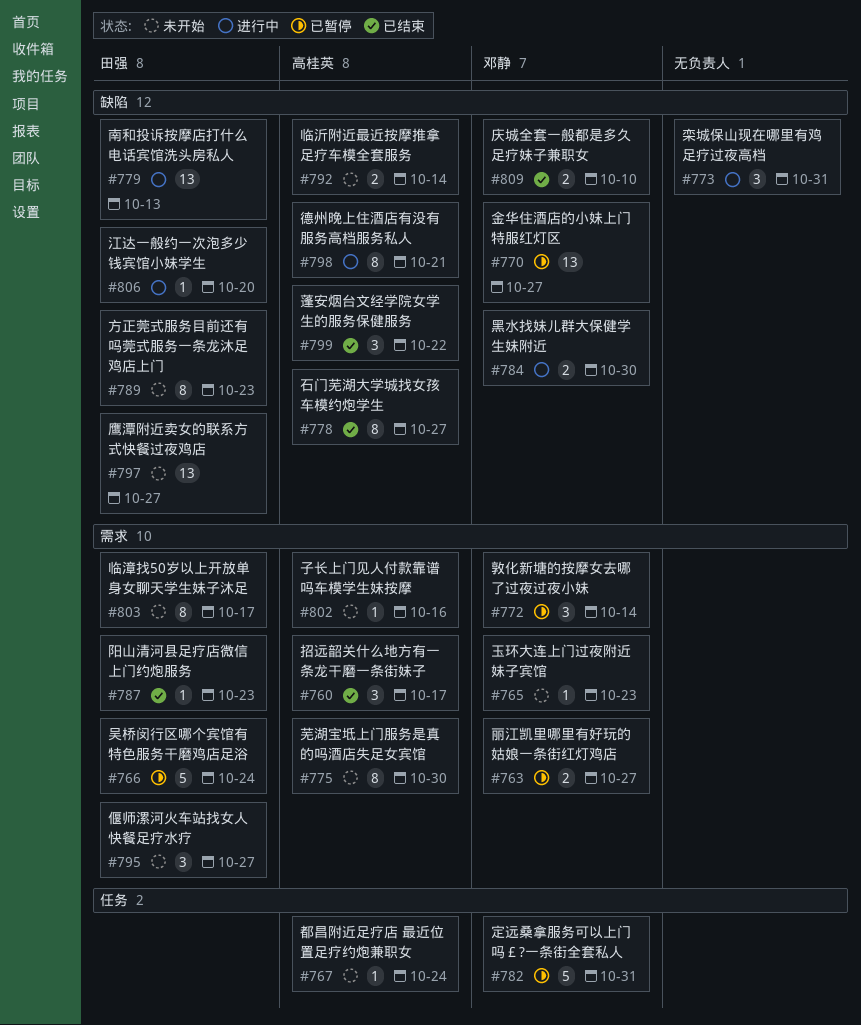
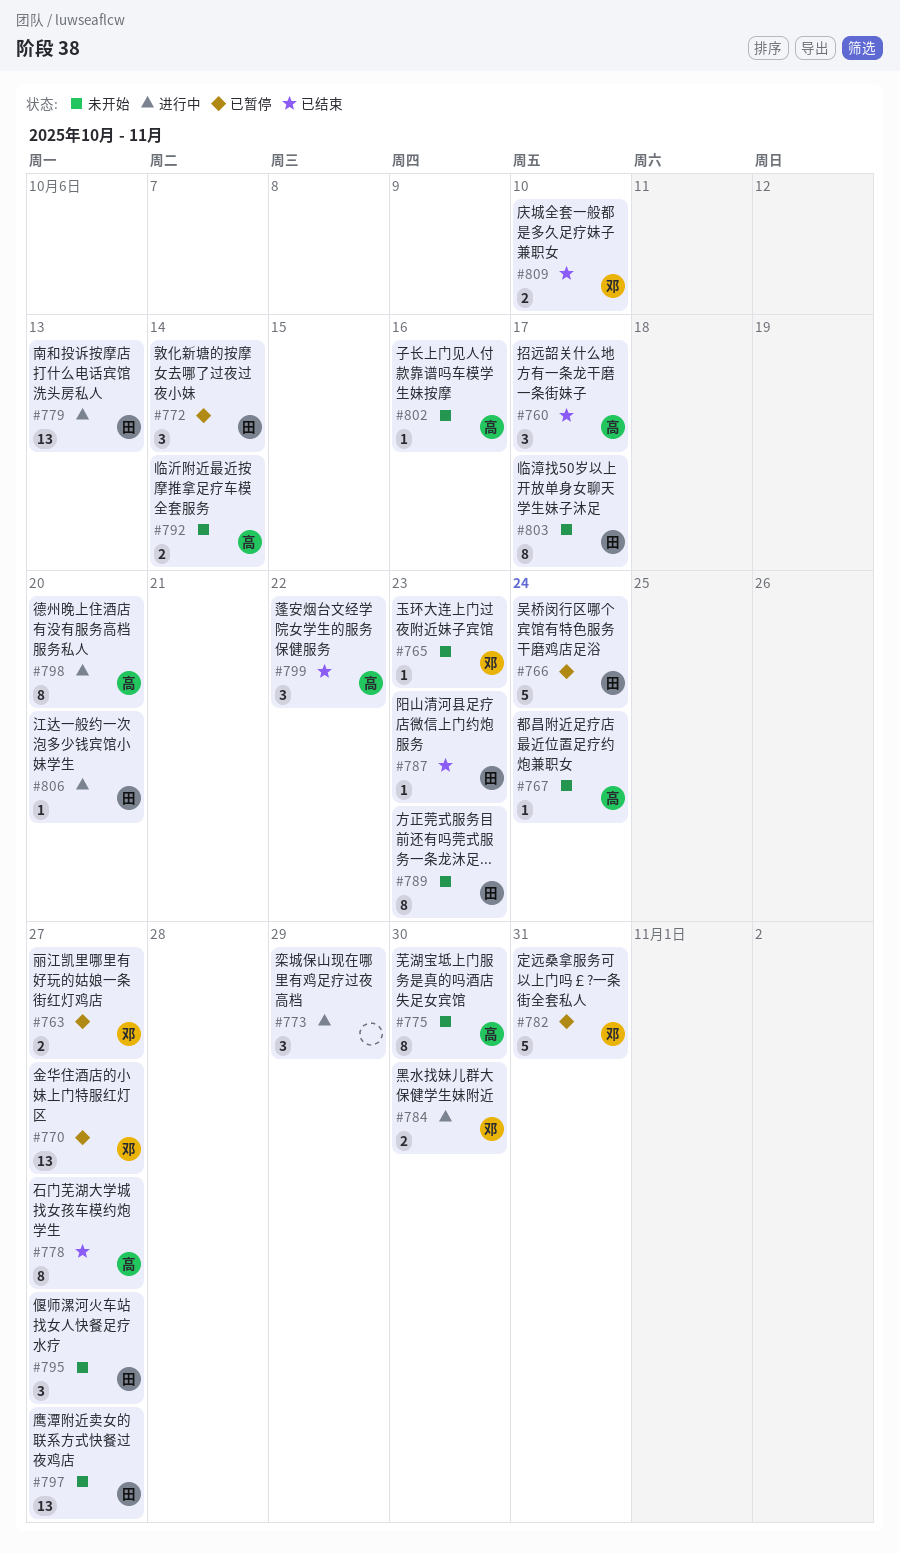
#772, owner: 邓静 -> 田强
#773, due: Oct 31 -> Oct 29
#798, due: Oct 21 -> Oct 20

